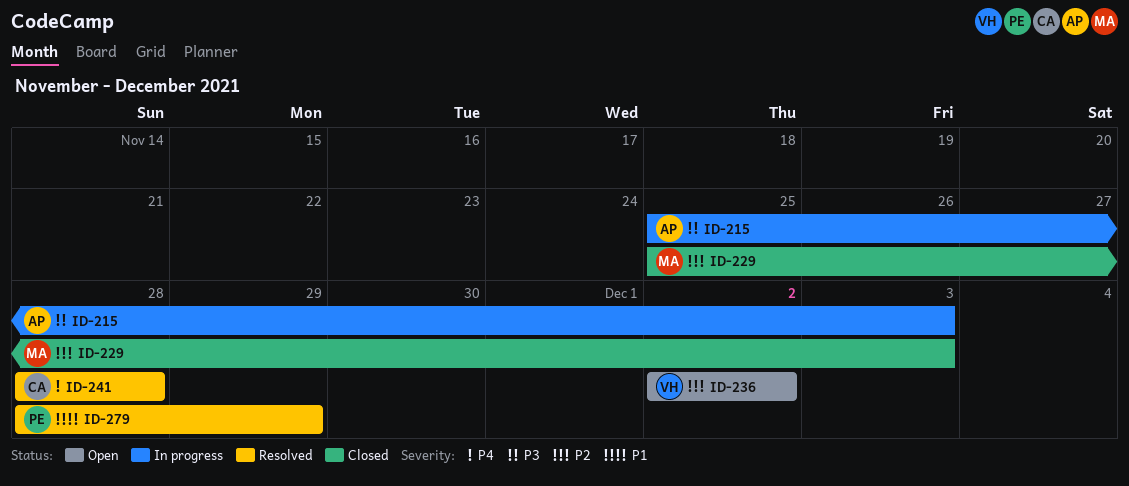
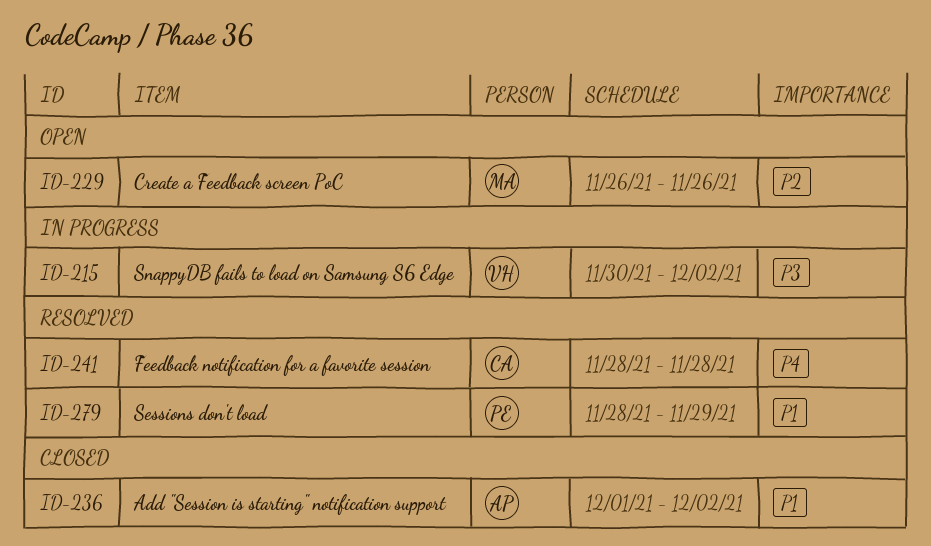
ID-215, owner: AP -> VH
ID-215, start: Nov 25 -> Nov 30
ID-215, due: Dec 3 -> Dec 2
ID-229, status: Closed -> Open
ID-229, start: Nov 25 -> Nov 26
ID-229, due: Dec 3 -> Nov 26
ID-236, status: Open -> Closed
ID-236, owner: VH -> AP
ID-236, priority: P2 -> P1
ID-236, start: Dec 2 -> Dec 1

